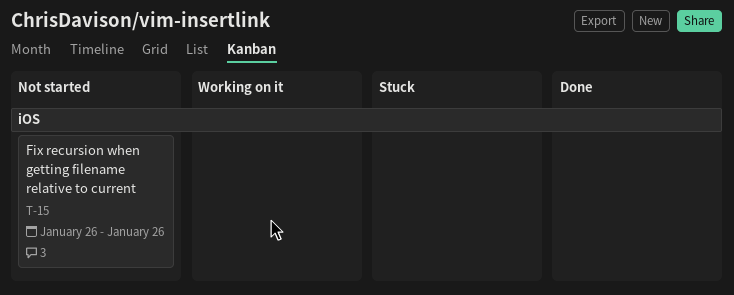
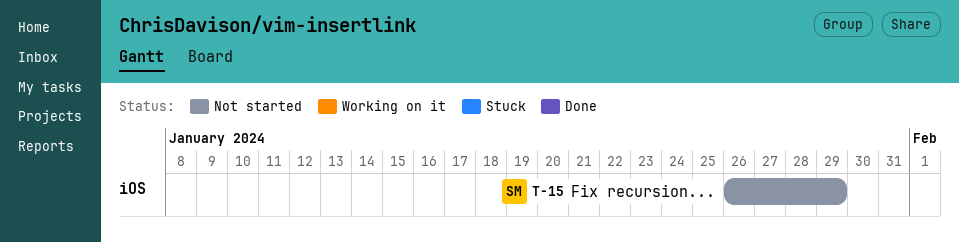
T-15, due: Jan 26 -> Jan 29

